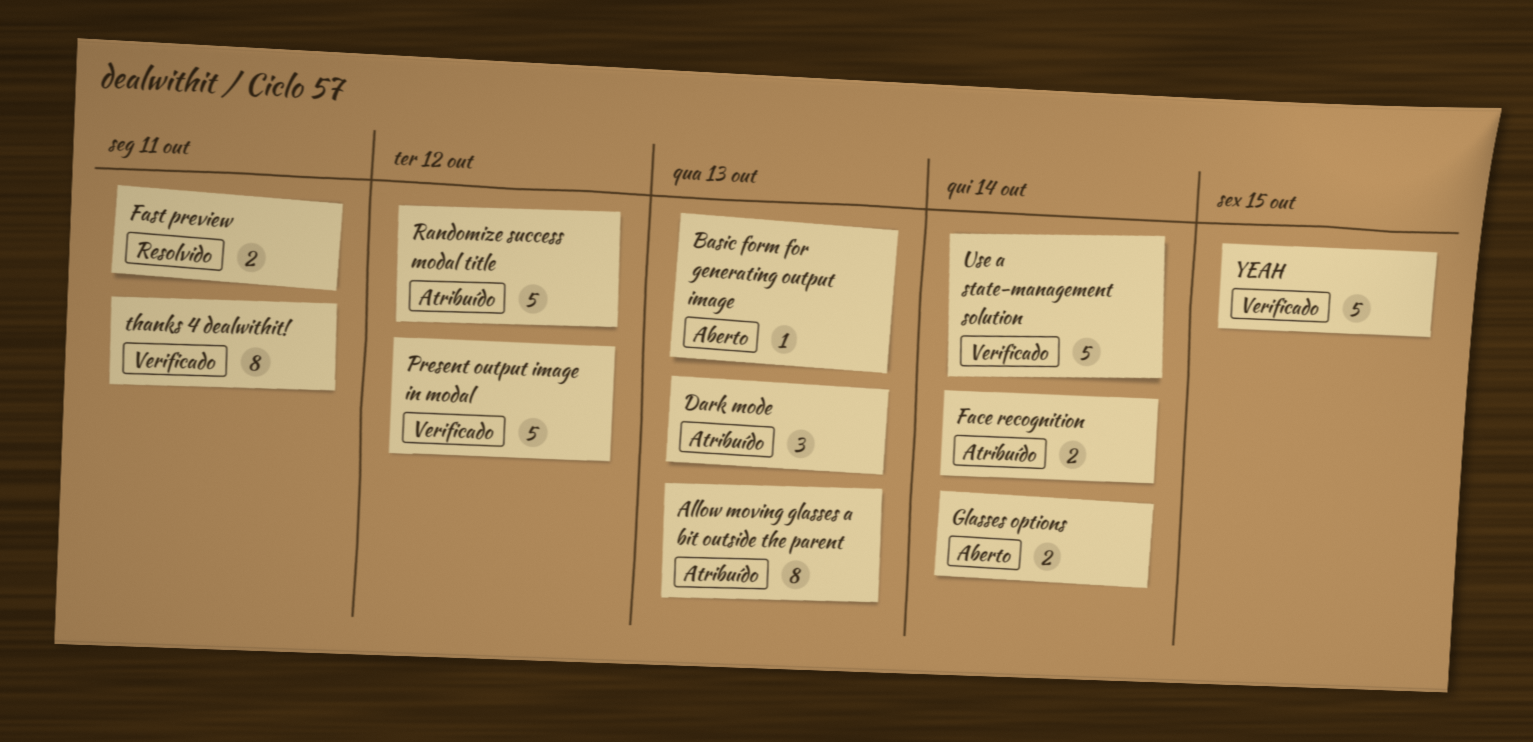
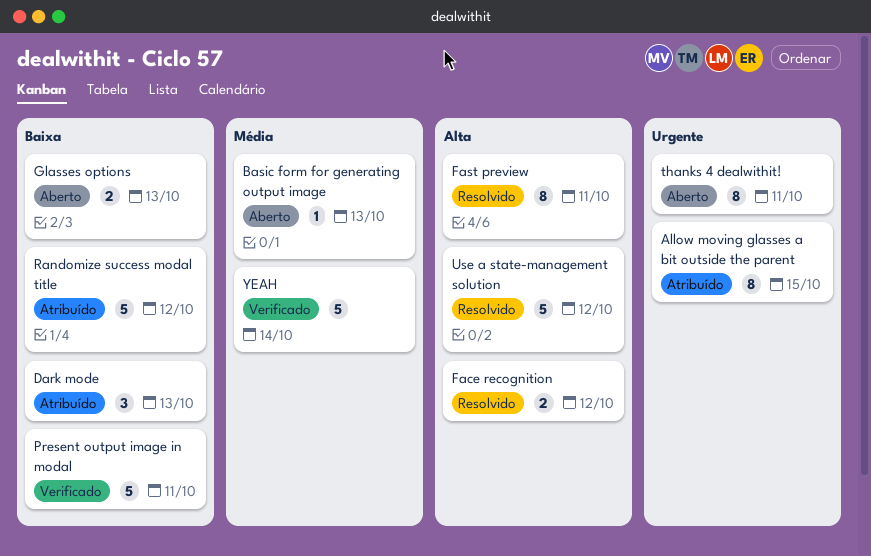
Allow moving glasses a bit outside the parent, due: Oct 13 -> Oct 15
Face recognition, status: Atribuído -> Resolvido
Face recognition, due: Oct 14 -> Oct 12
Fast preview, estimate: 2 -> 8
Glasses options, due: Oct 14 -> Oct 13
Present output image in modal, due: Oct 12 -> Oct 11
thanks 4 dealwithit!, status: Verificado -> Aberto
Use a state-management solution, status: Verificado -> Resolvido
Use a state-management solution, due: Oct 14 -> Oct 12
YEAH, due: Oct 15 -> Oct 14

